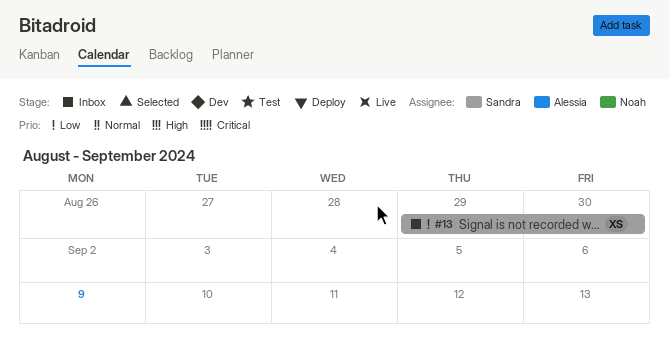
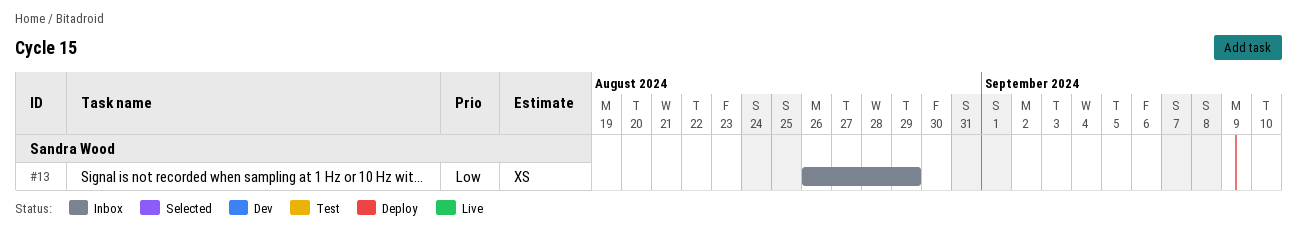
#13, start: Aug 29 -> Aug 26
#13, due: Aug 30 -> Aug 29

